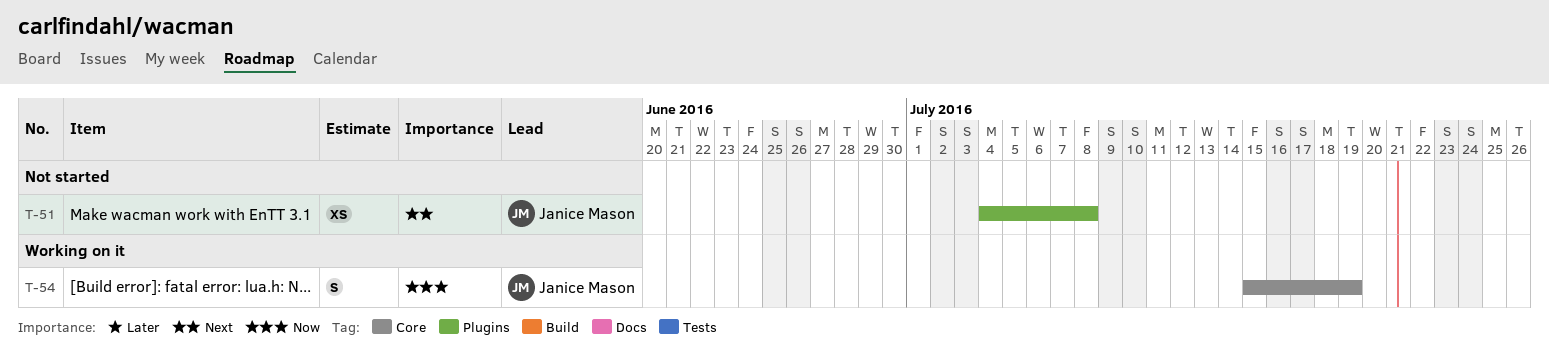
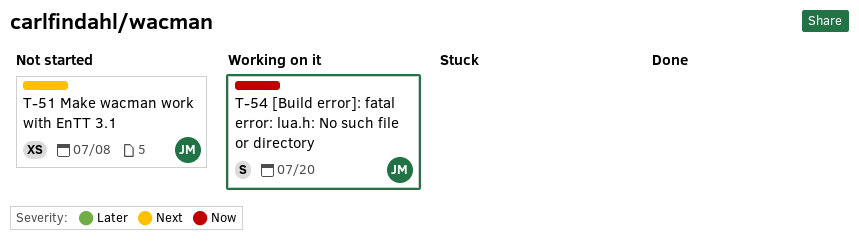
T-54, due: Jul 19 -> Jul 20

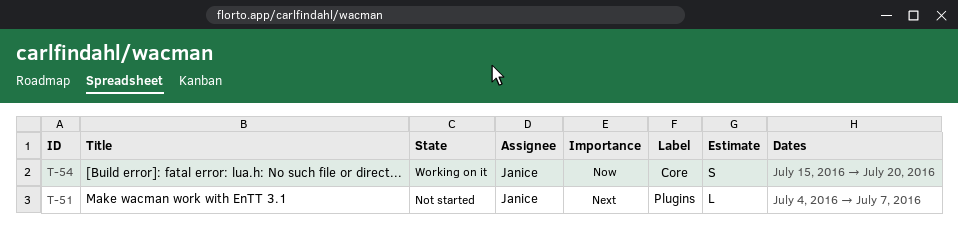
T-51, estimate: XS -> L
T-51, due: Jul 8 -> Jul 7

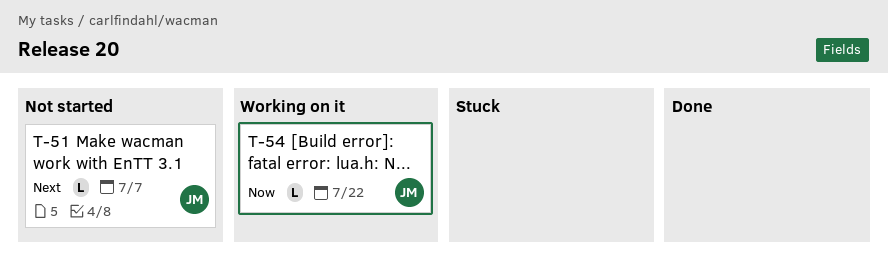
T-54, estimate: S -> L
T-54, due: Jul 20 -> Jul 22

